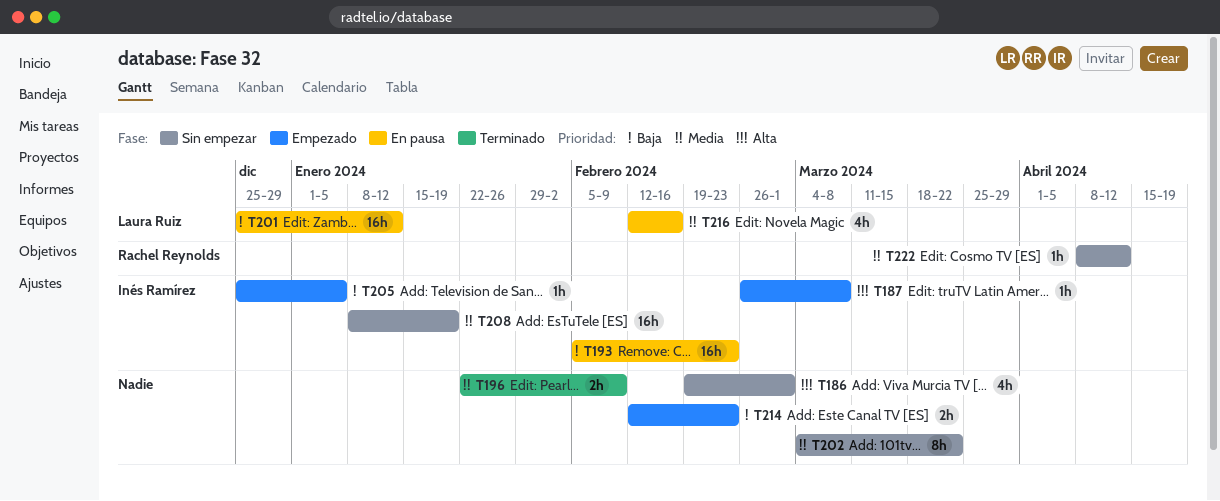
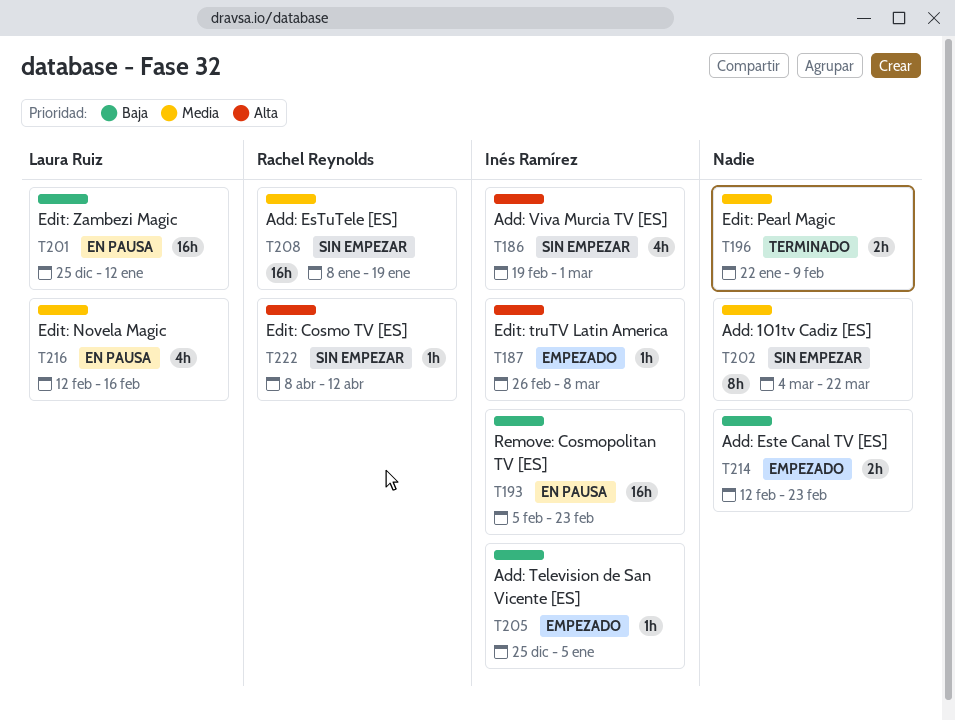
T186, owner: none -> Inés Ramírez
T208, owner: Inés Ramírez -> Rachel Reynolds
T222, priority: Media -> Alta

